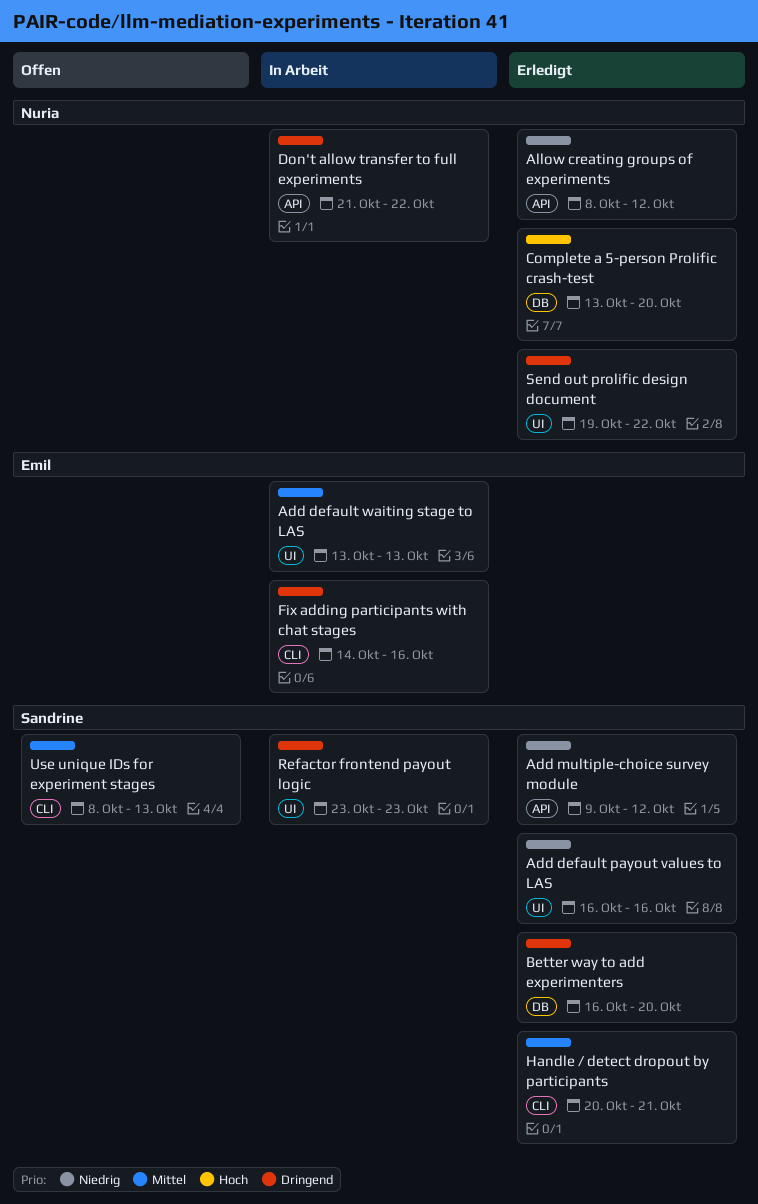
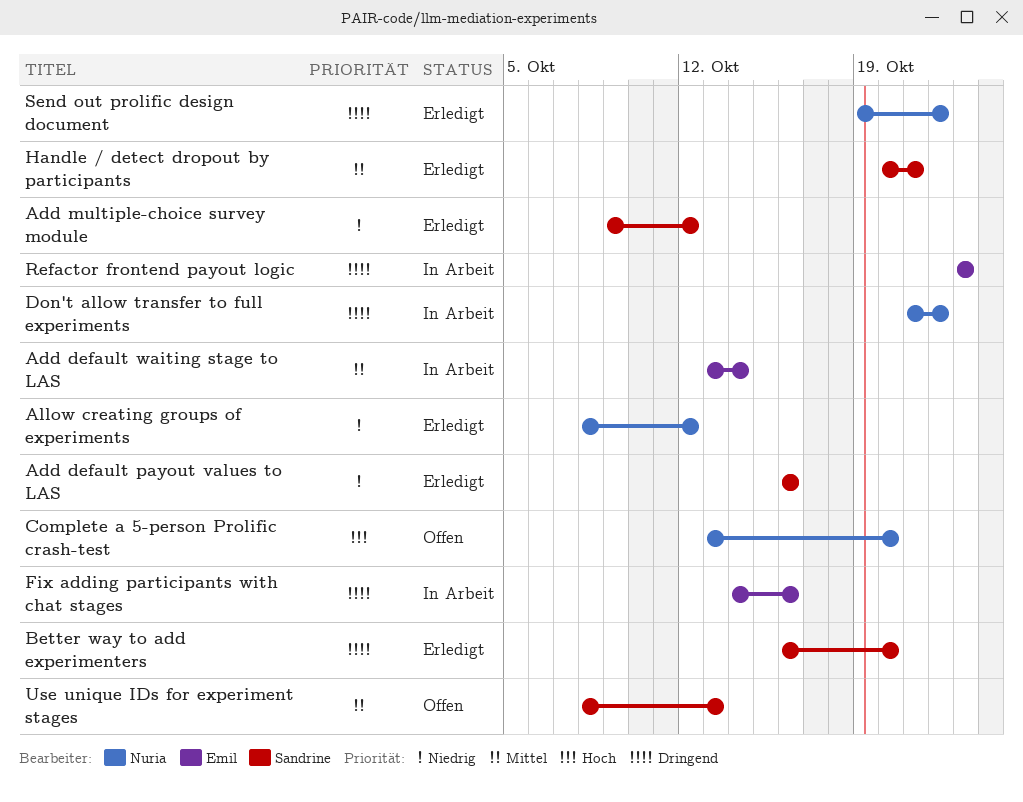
Add default waiting stage to LAS, due: Oct 13 -> Oct 14
Complete a 5-person Prolific crash-test, status: Erledigt -> Offen
Refactor frontend payout logic, owner: Sandrine -> Emil

